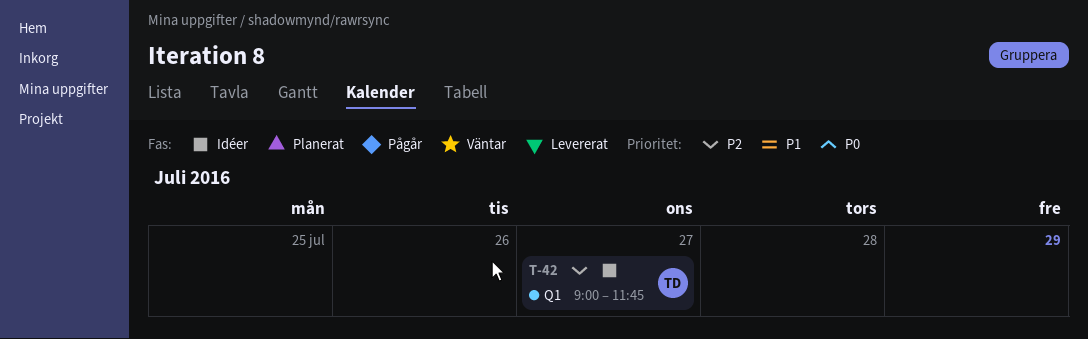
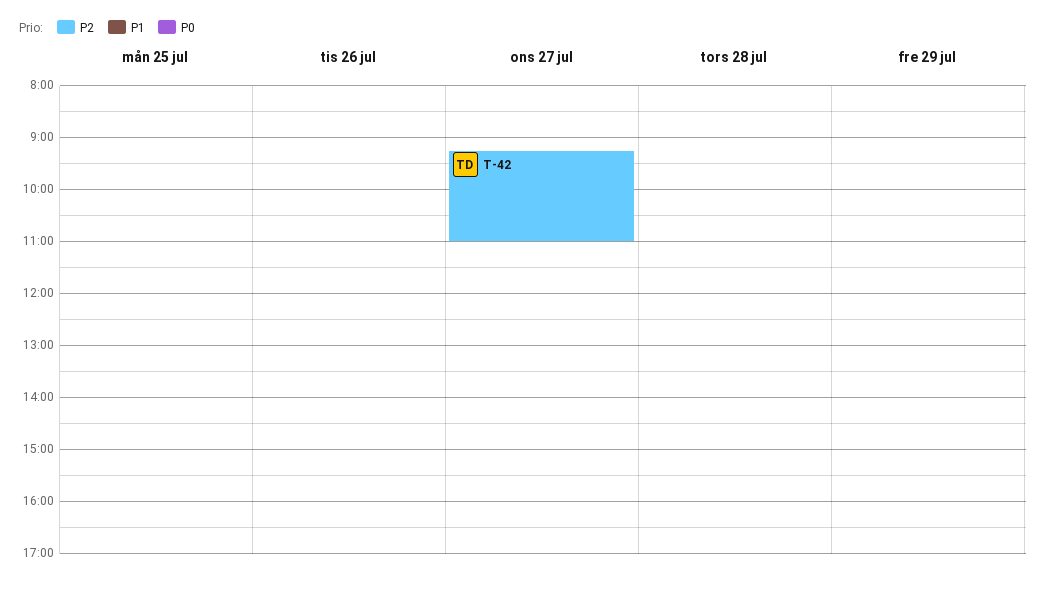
T-42, begins: 09:00 -> 09:15
T-42, ends: 11:45 -> 11:00

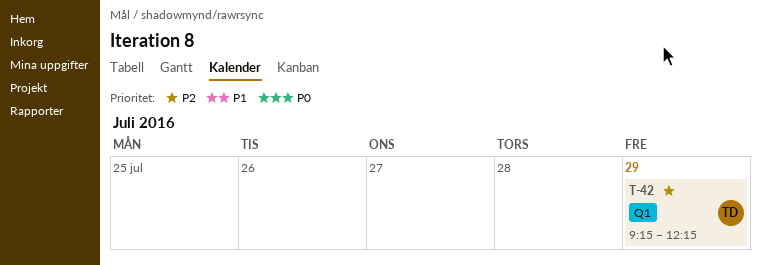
T-42, day: Jul 27 -> Jul 29
T-42, ends: 11:00 -> 12:15

